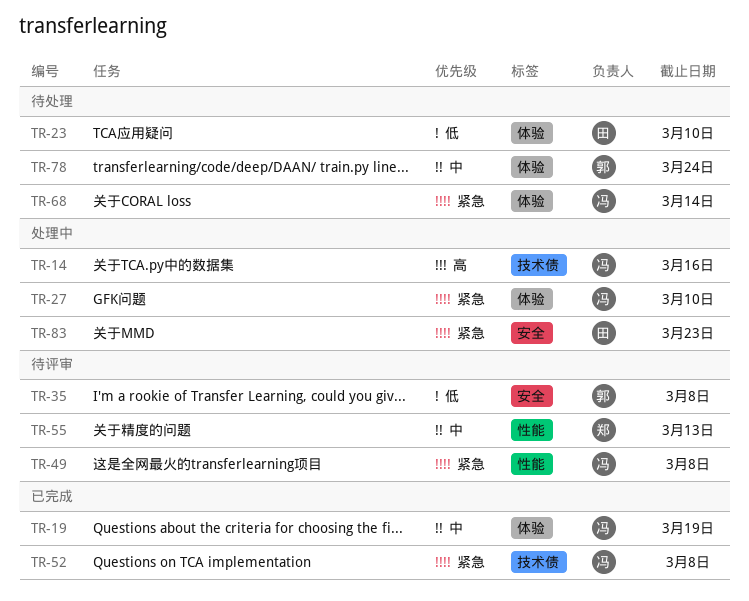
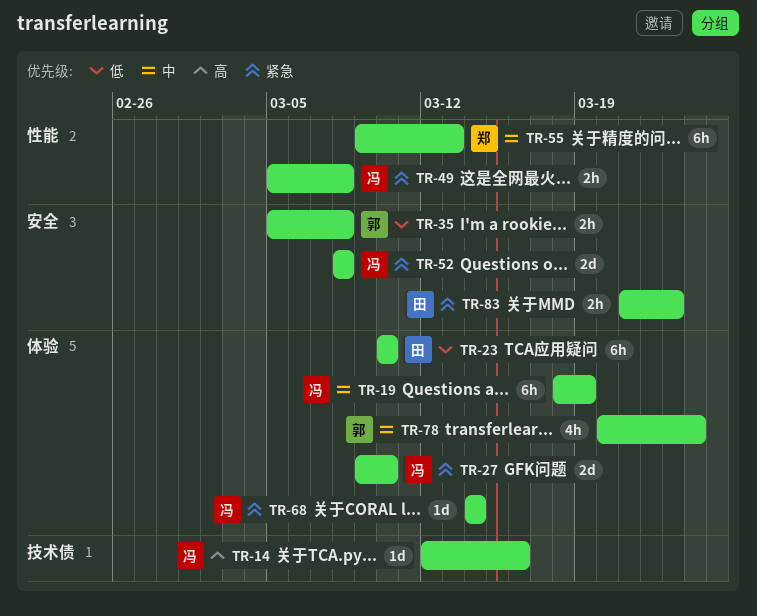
TR-52, label: 技术债 -> 安全

